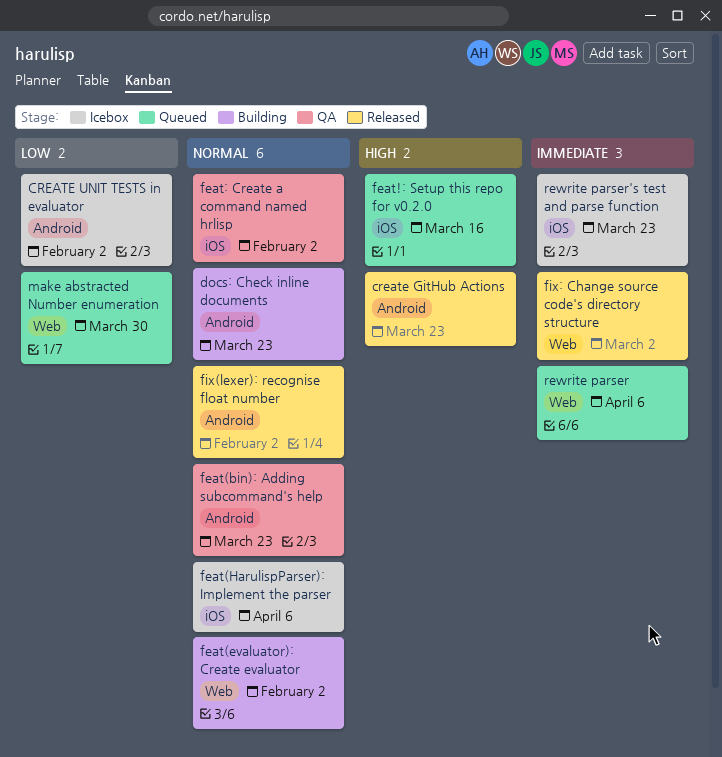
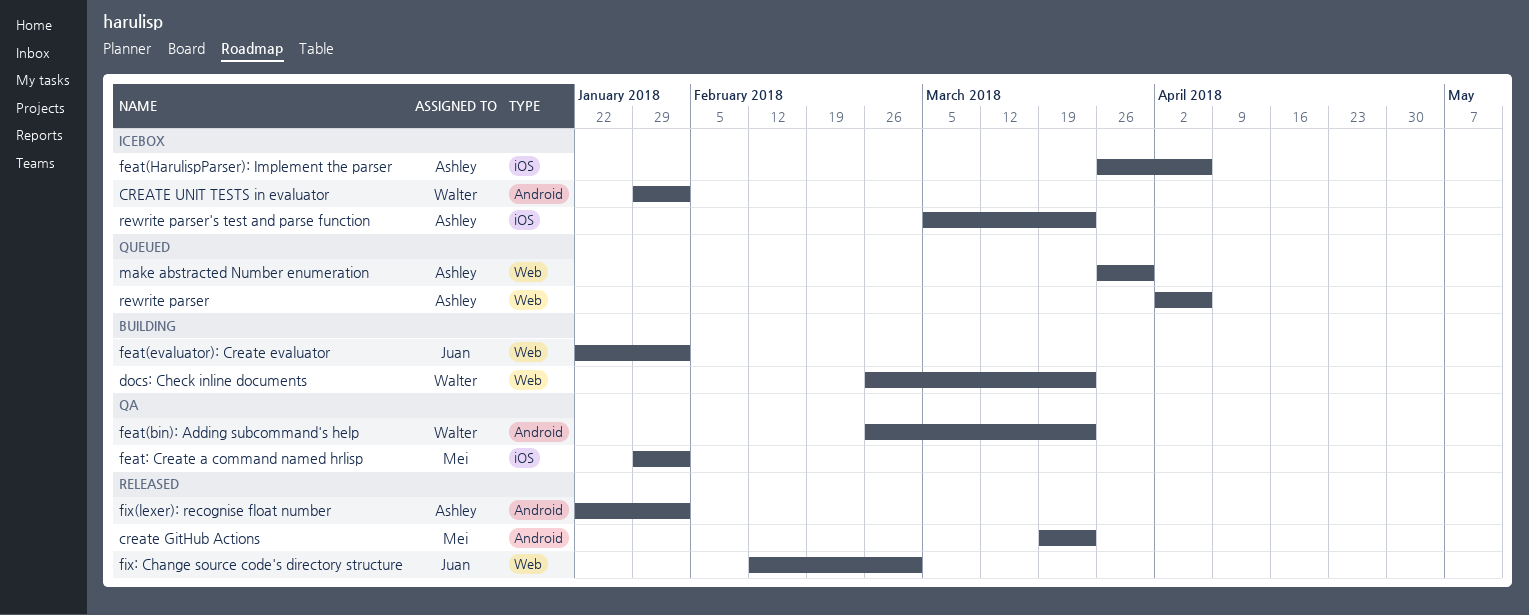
docs: Check inline documents, label: Android -> Web
feat!: Setup this repo for v0.2.0: present -> none

